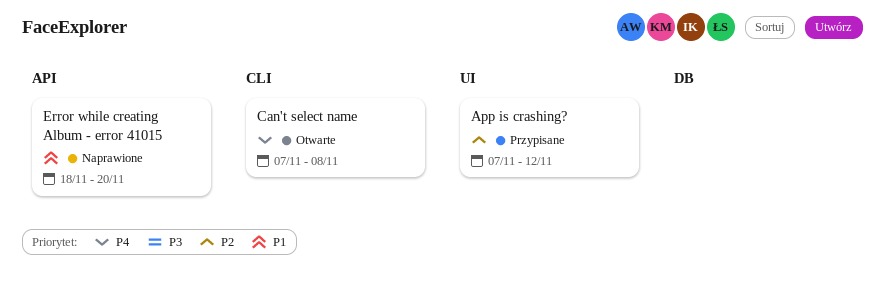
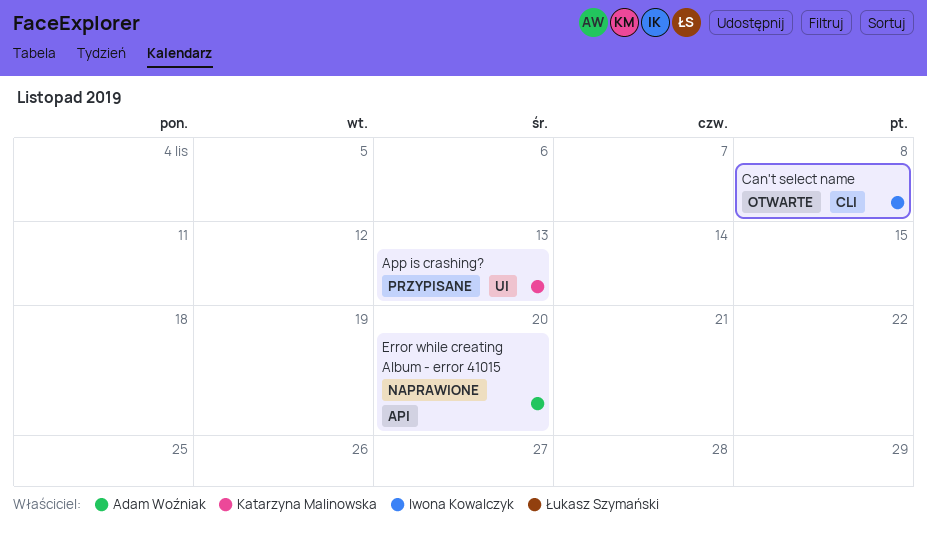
App is crashing?, due: Nov 12 -> Nov 13

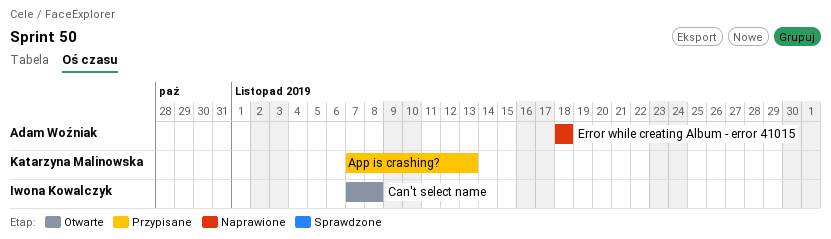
Error while creating Album - error 41015, due: Nov 20 -> Nov 18

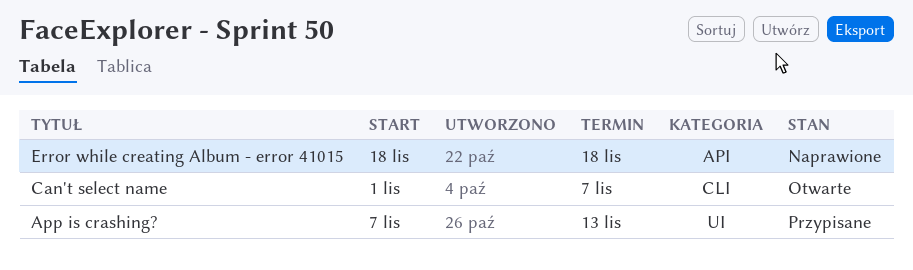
Can't select name, start: Nov 7 -> Nov 1
Can't select name, due: Nov 8 -> Nov 7

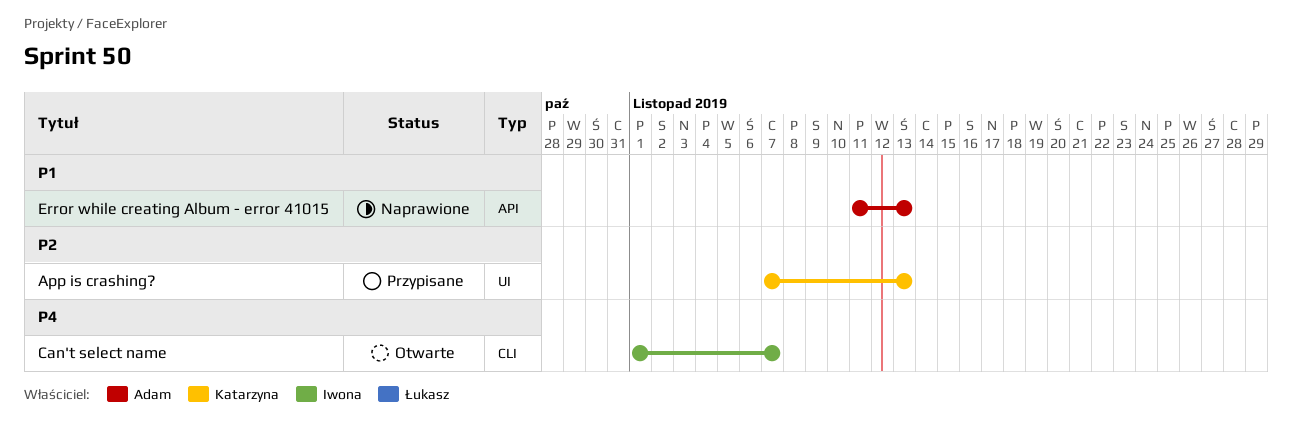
Error while creating Album - error 41015, start: Nov 18 -> Nov 11
Error while creating Album - error 41015, due: Nov 18 -> Nov 13

